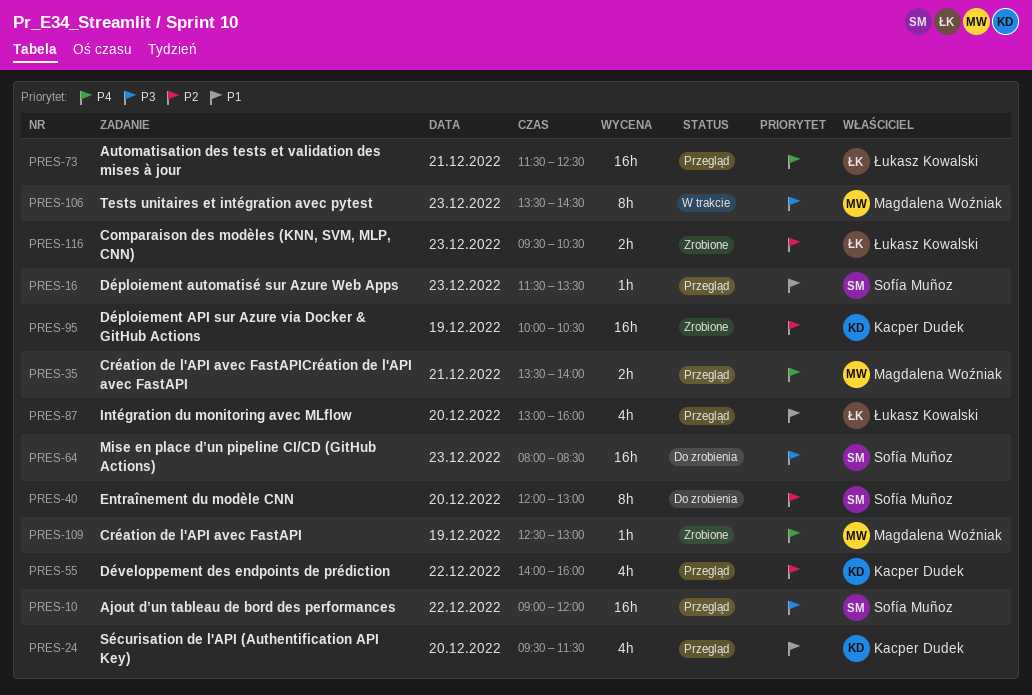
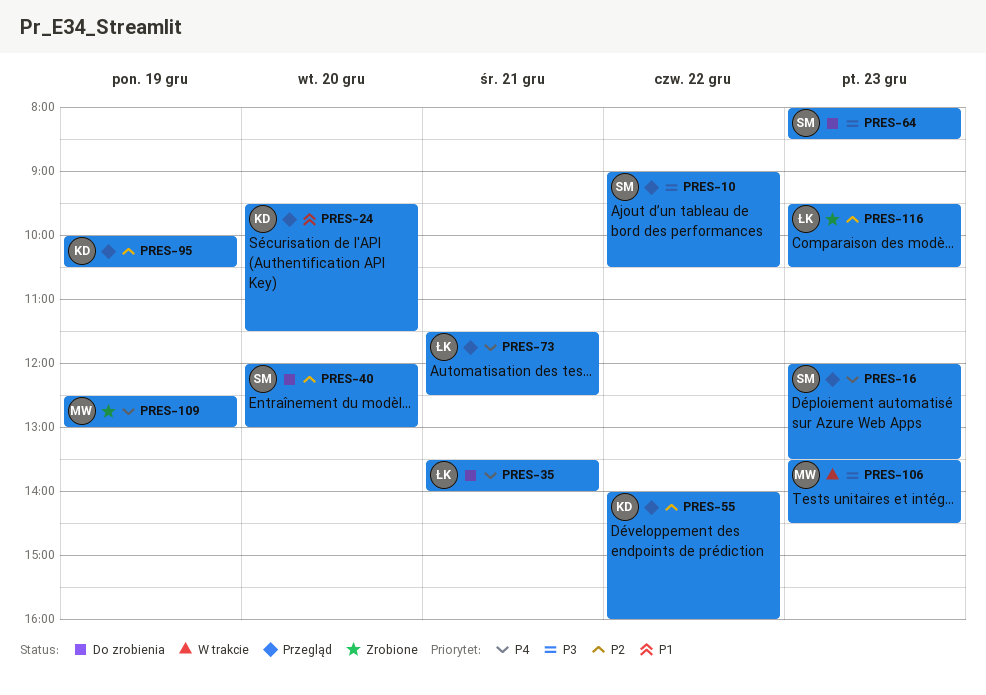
PRES-10, ends: 12:00 -> 10:30
PRES-16, priority: P1 -> P4
PRES-16, begins: 11:30 -> 12:00
PRES-35, status: Przegląd -> Do zrobienia
PRES-35, owner: Magdalena Woźniak -> Łukasz Kowalski
PRES-87: present -> none
PRES-95, status: Zrobione -> Przegląd

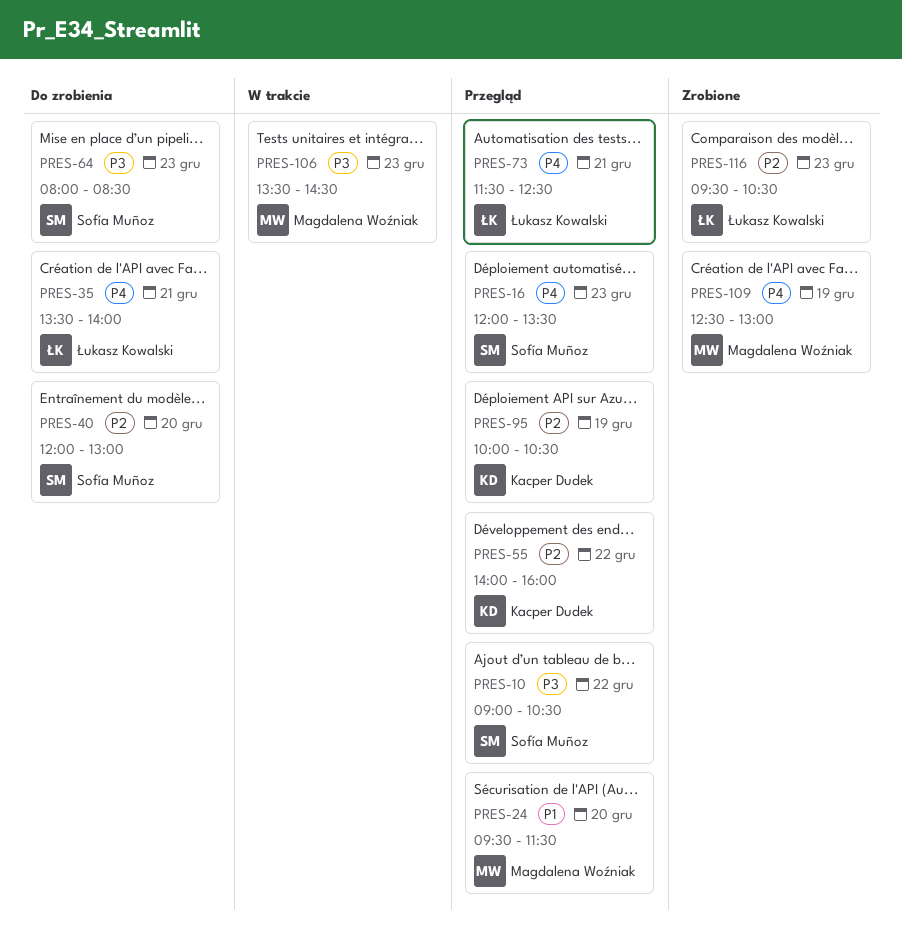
PRES-24, owner: Kacper Dudek -> Magdalena Woźniak

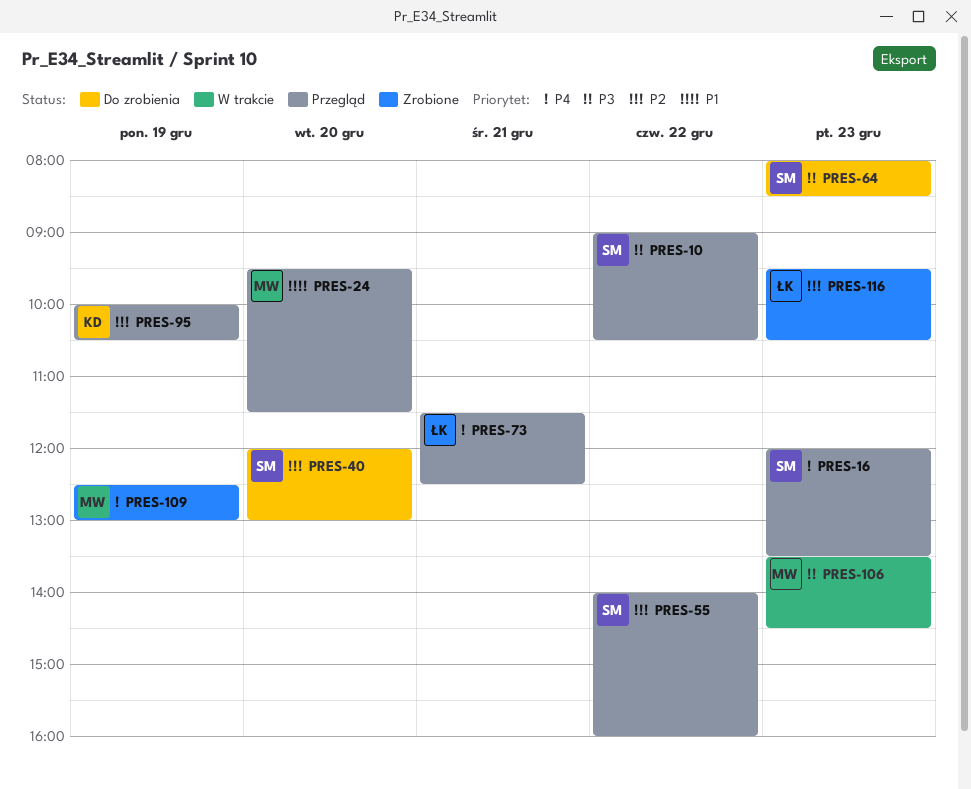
PRES-35: present -> none
PRES-55, owner: Kacper Dudek -> Sofía Muñoz

